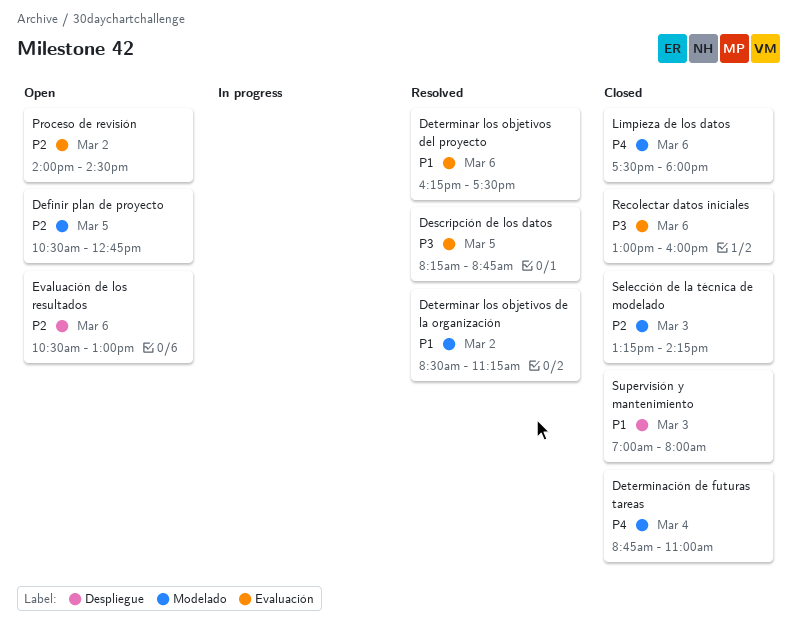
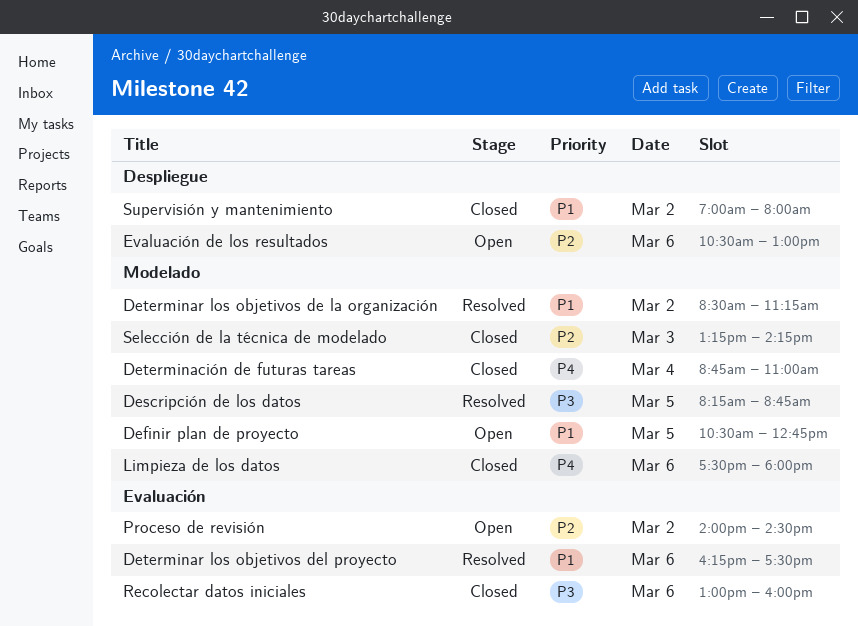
Definir plan de proyecto, priority: P2 -> P1
Descripción de los datos, label: Evaluación -> Modelado
Supervisión y mantenimiento, day: Mar 3 -> Mar 2

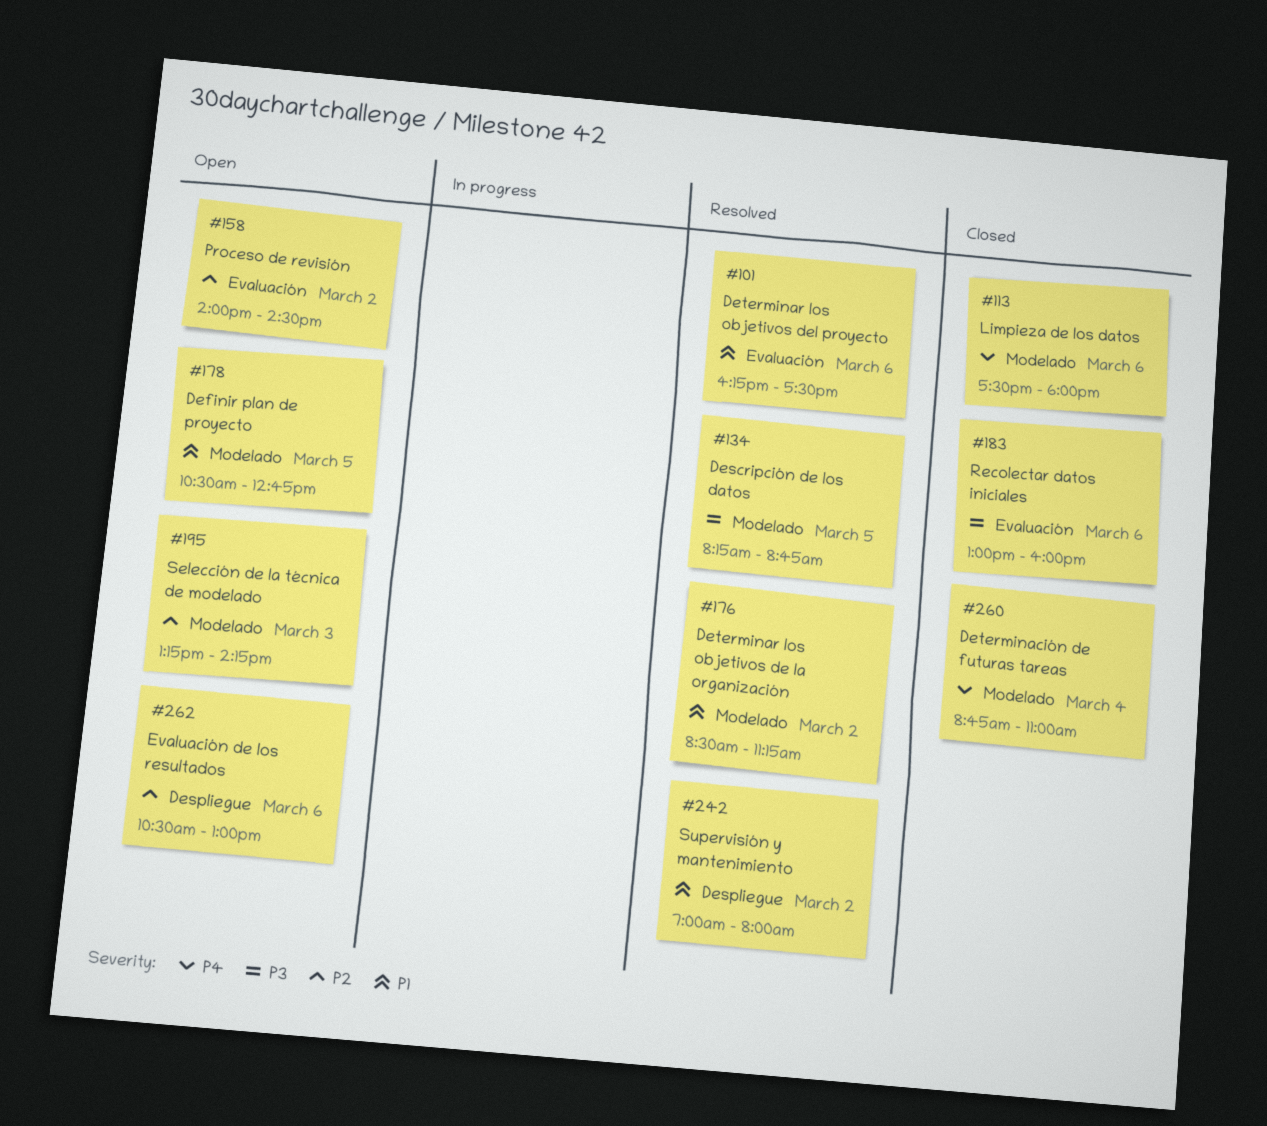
Selección de la técnica de modelado, status: Closed -> Open
Supervisión y mantenimiento, status: Closed -> Resolved

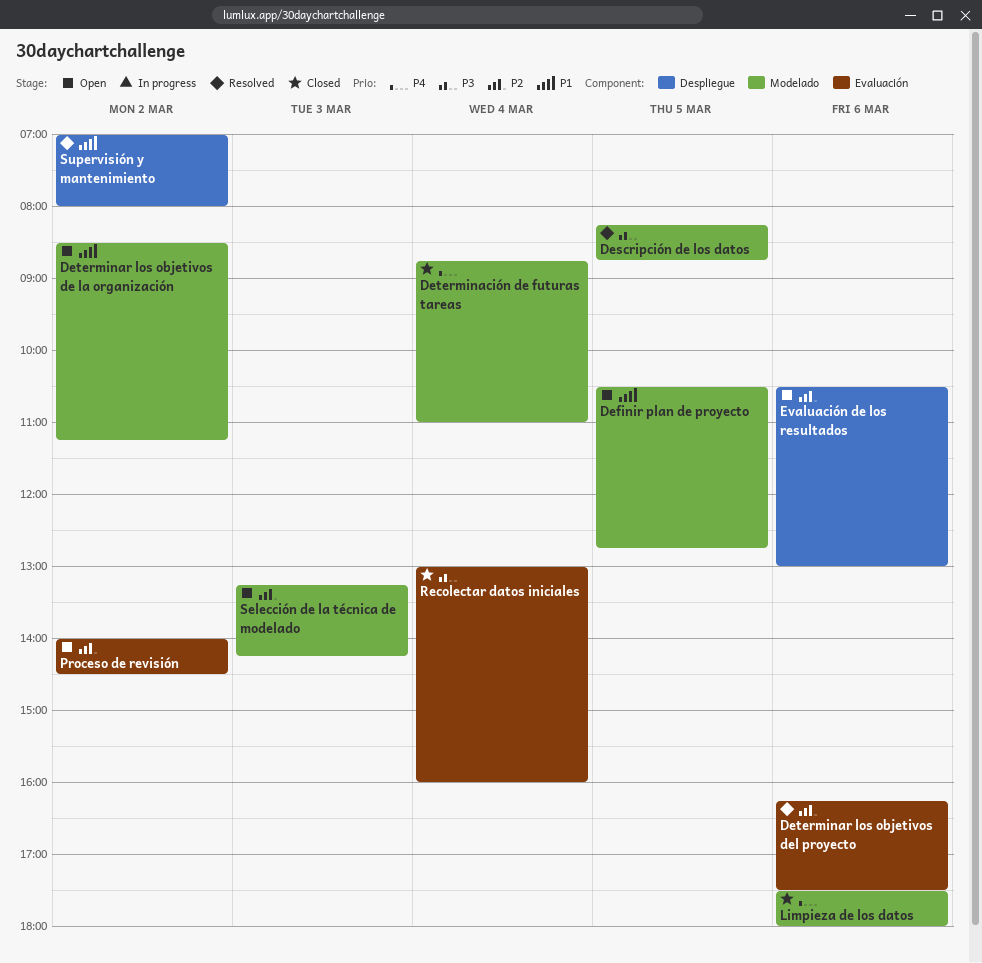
Determinar los objetivos de la organización, status: Resolved -> Open
Determinar los objetivos del proyecto, priority: P1 -> P2
Recolectar datos iniciales, day: Mar 6 -> Mar 4

